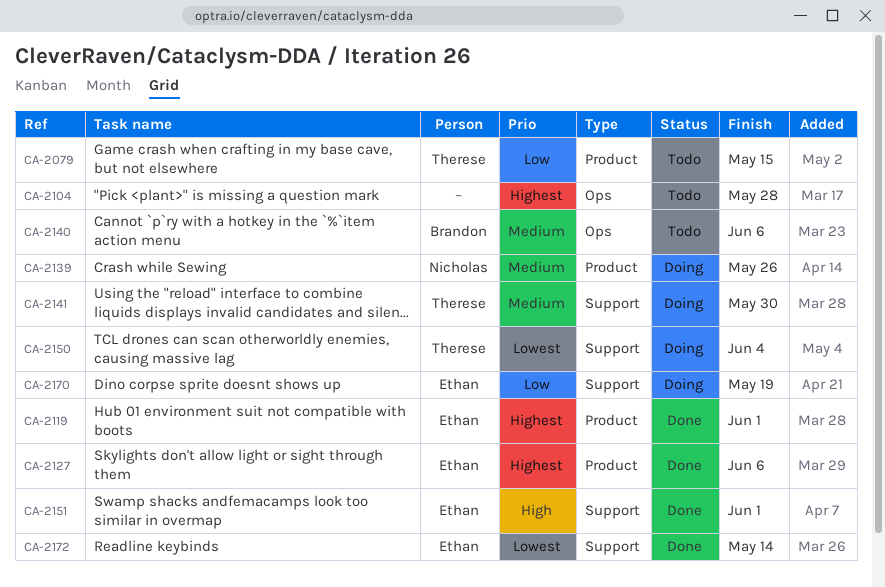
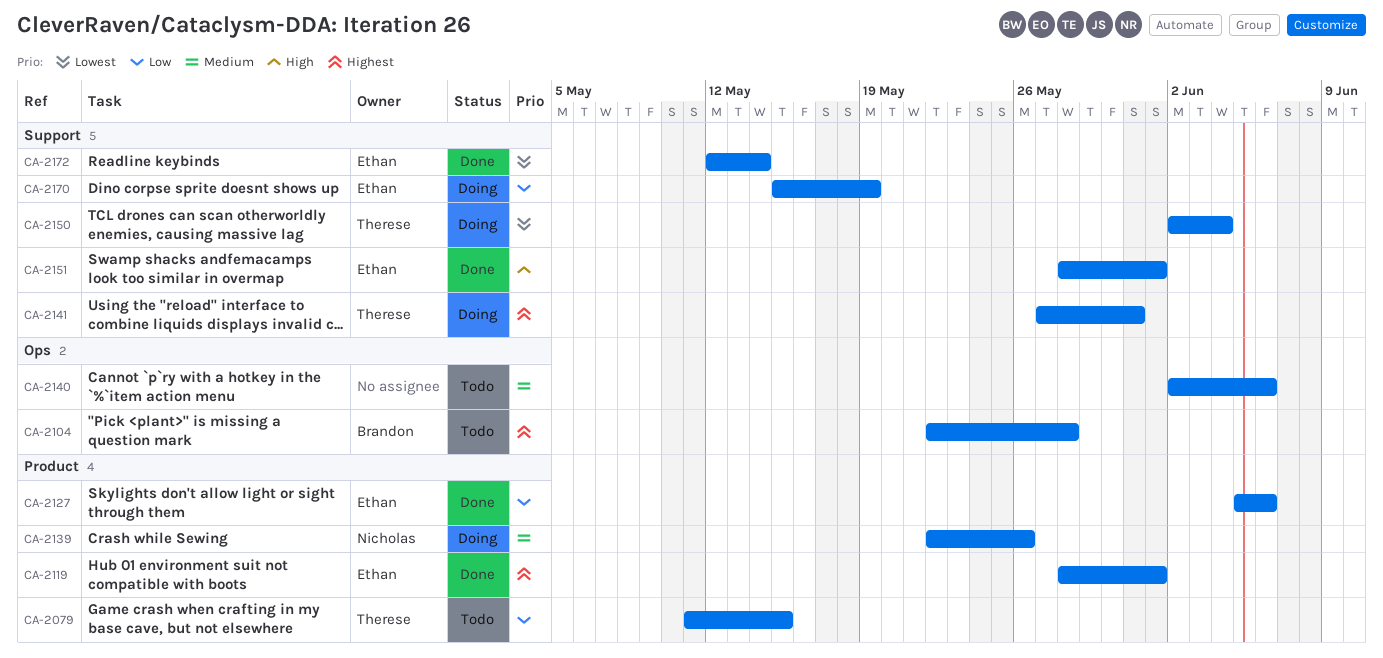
CA-2104, owner: none -> Brandon
CA-2127, priority: Highest -> Low
CA-2140, owner: Brandon -> none
CA-2141, priority: Medium -> Highest
CA-2141, due: May 30 -> May 31

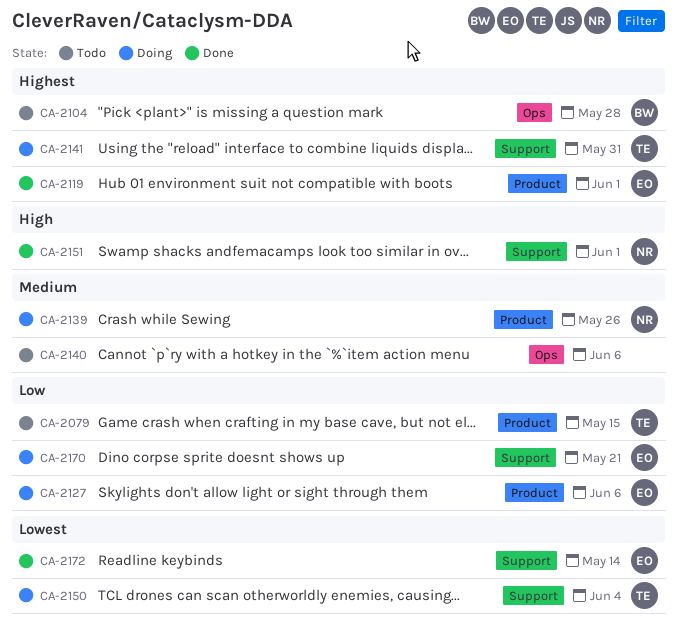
CA-2127, status: Done -> Doing
CA-2151, owner: Ethan -> Nicholas
CA-2170, due: May 19 -> May 21

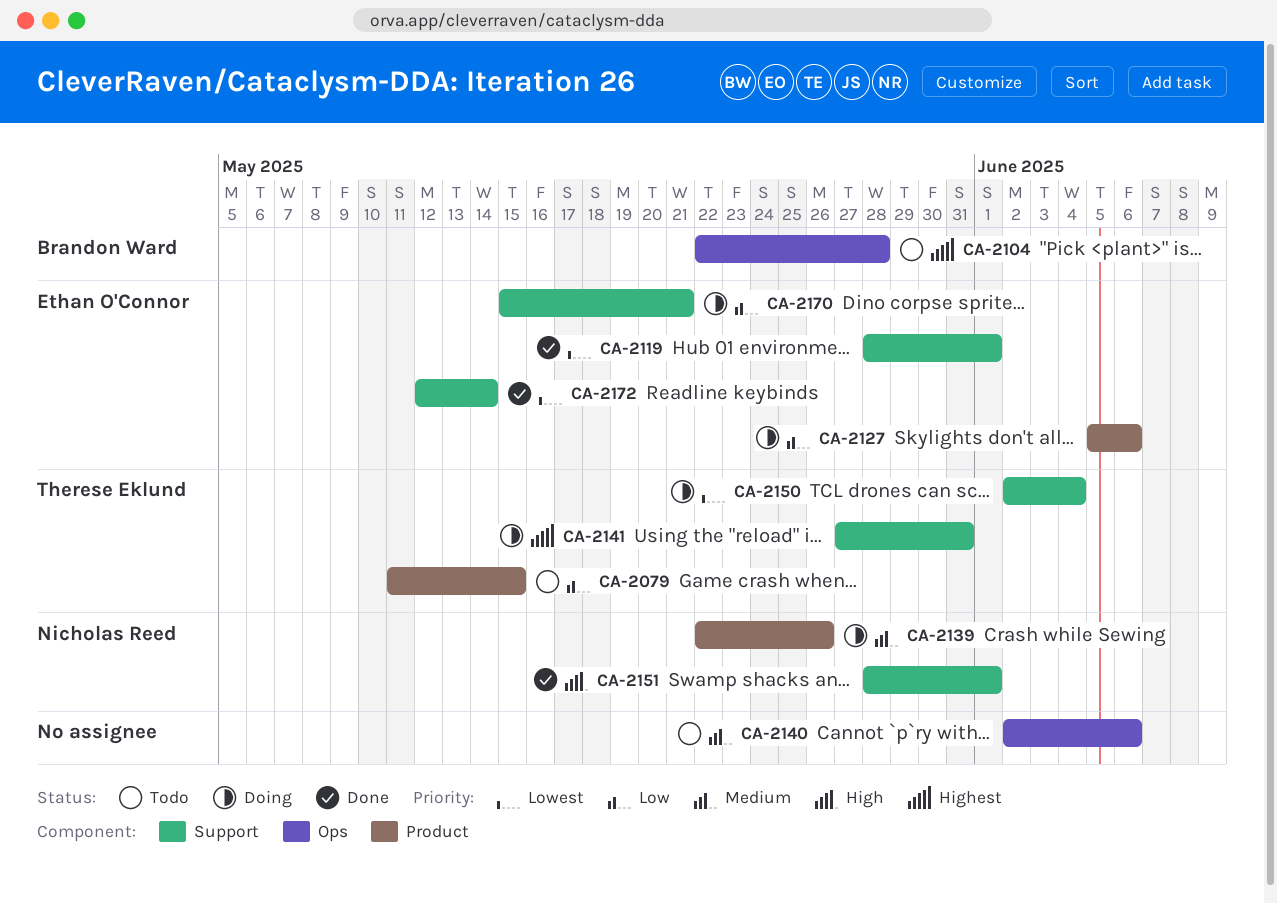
CA-2119, priority: Highest -> Lowest
CA-2119, label: Product -> Support

